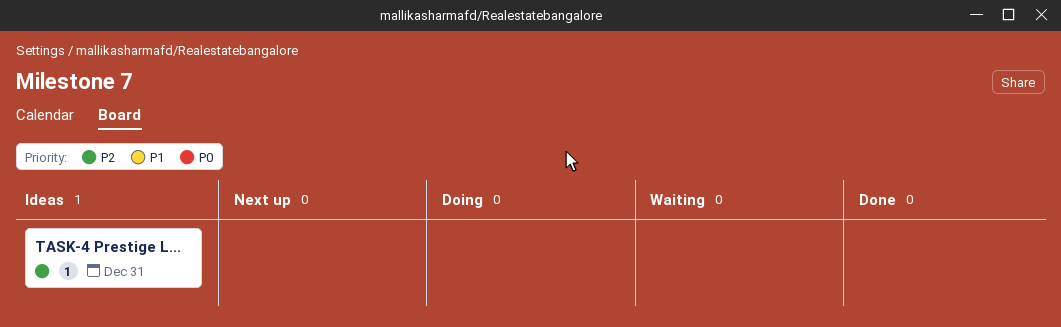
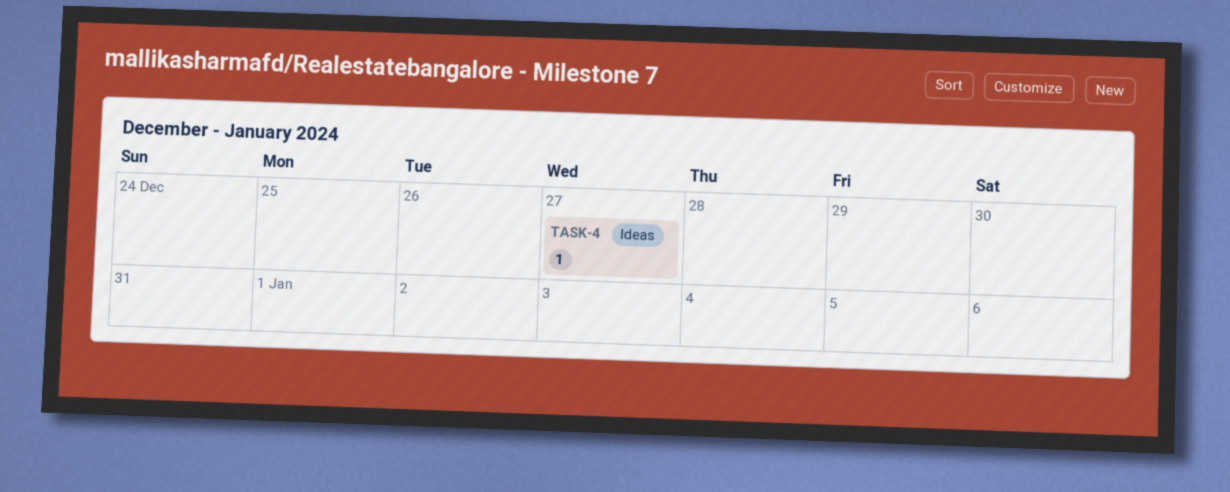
TASK-4, due: Dec 31 -> Dec 27

